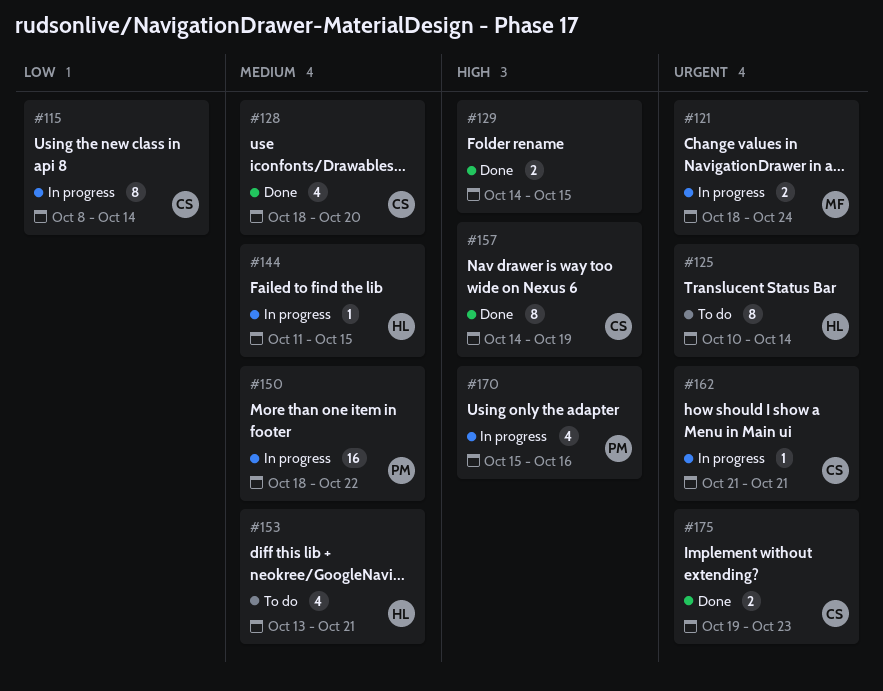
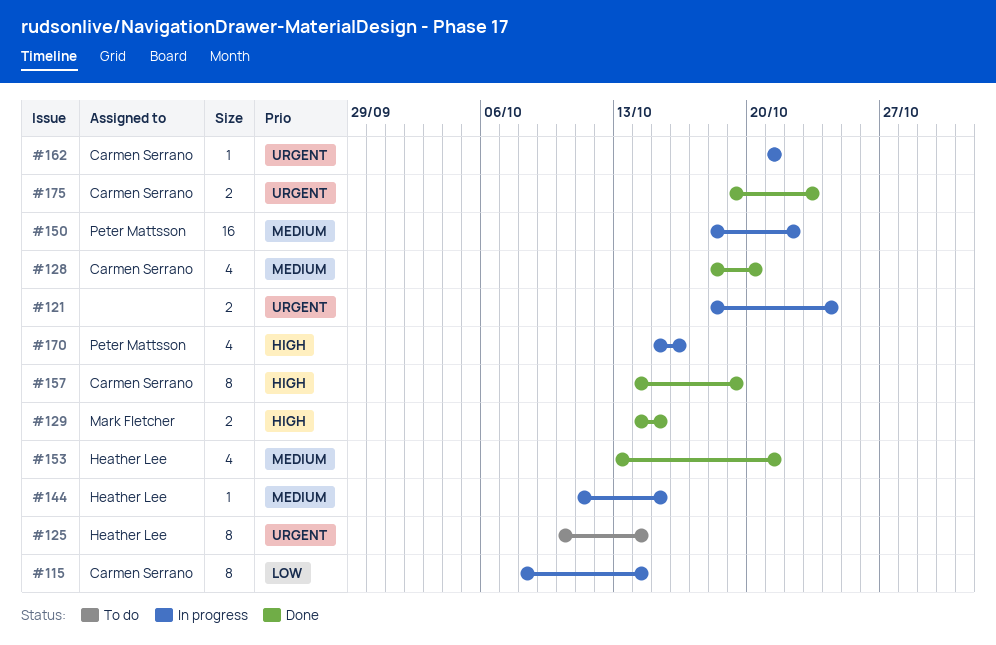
#121, owner: Mark Fletcher -> none
#129, owner: none -> Mark Fletcher
#153, status: To do -> Done

